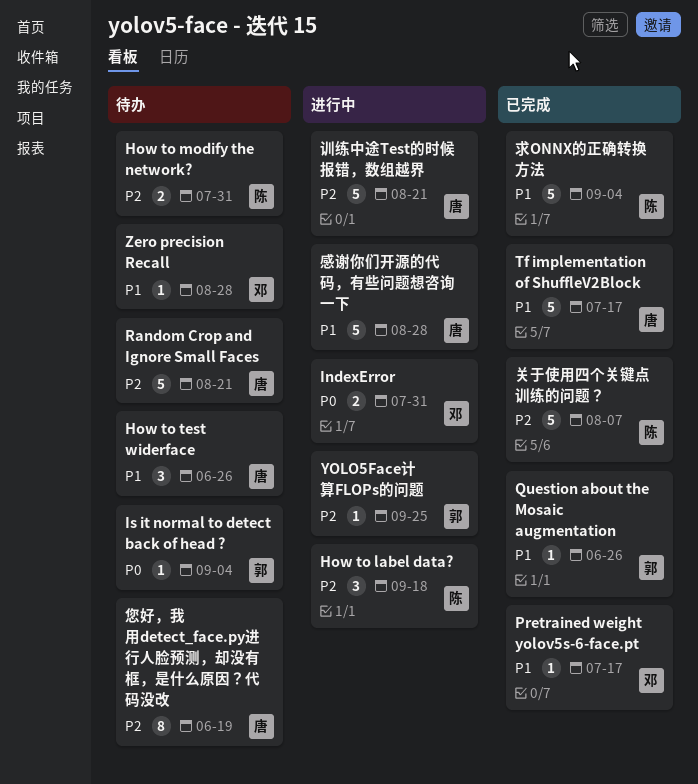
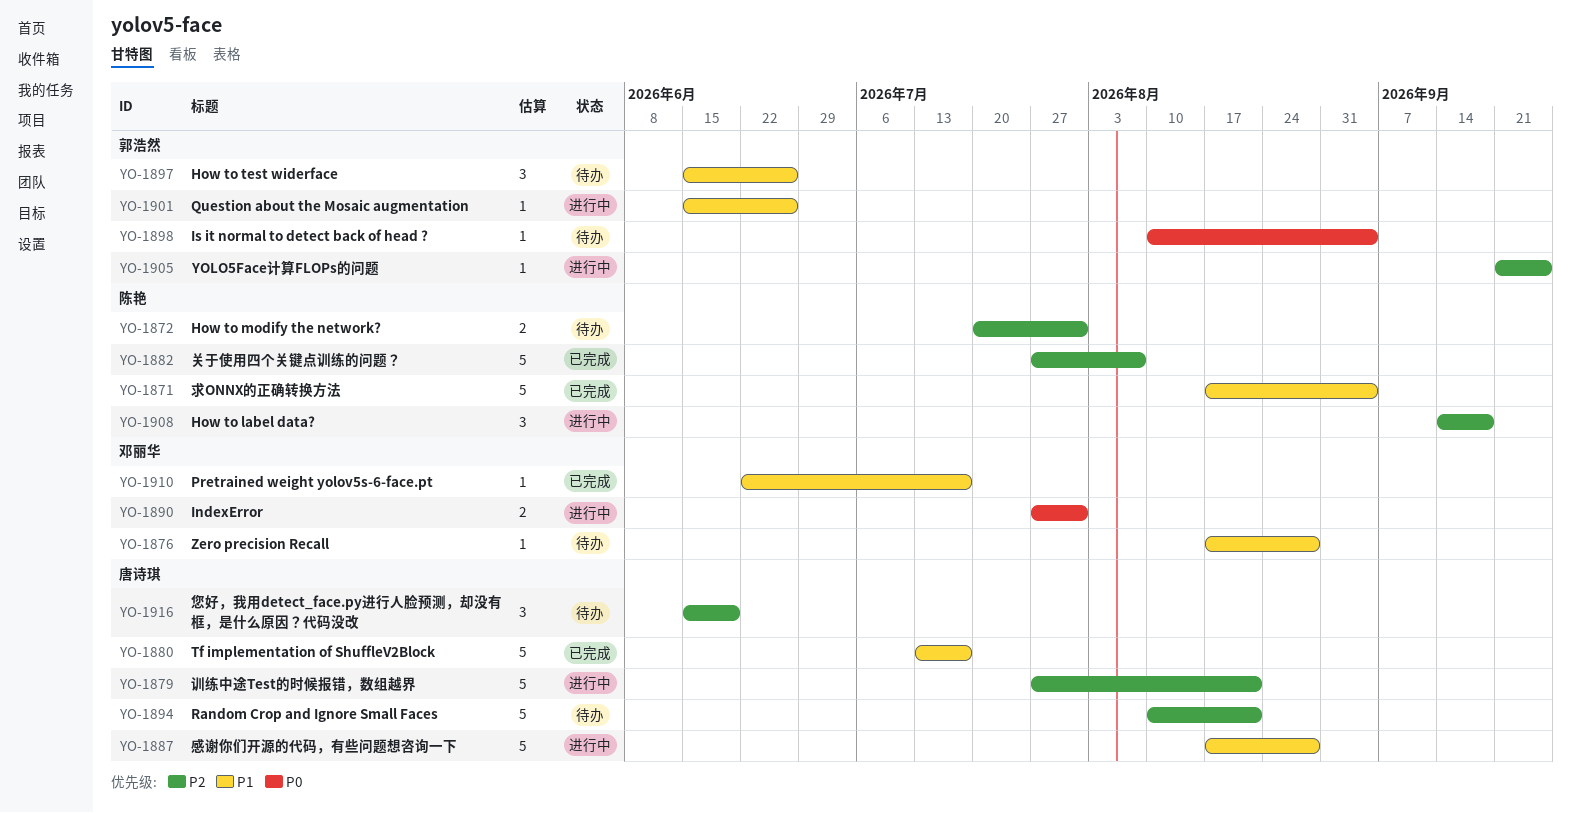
How to test widerface, owner: 唐诗琪 -> 郭浩然
Question about the Mosaic augmentation, status: 已完成 -> 进行中
您好，我用detect_face.py进行人脸预测，却没有框，是什么原因？代码没改, estimate: 8 -> 3

